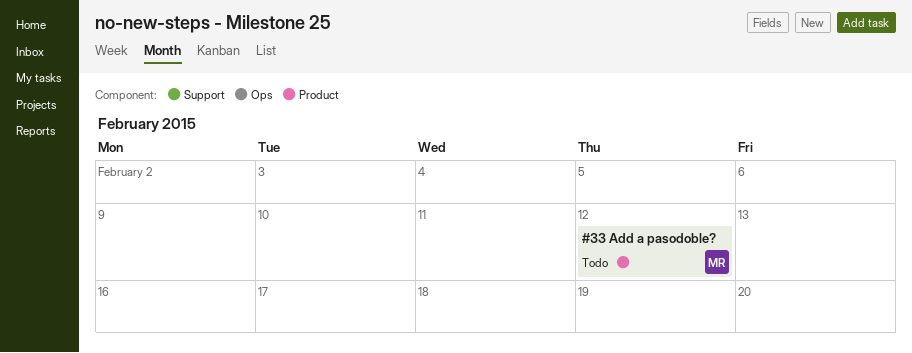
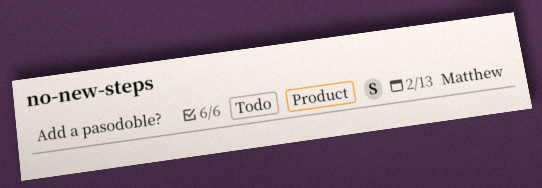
Add a pasodoble?, due: Feb 12 -> Feb 13

